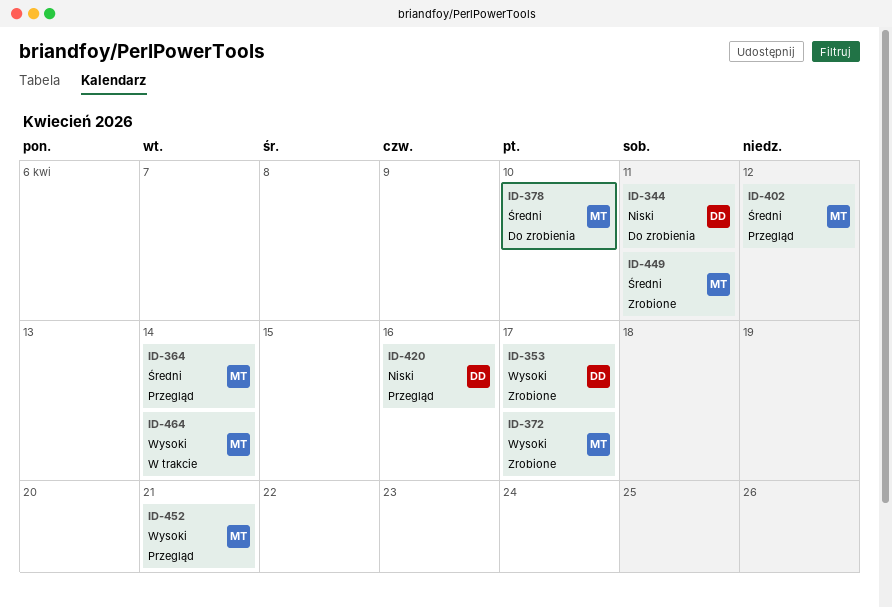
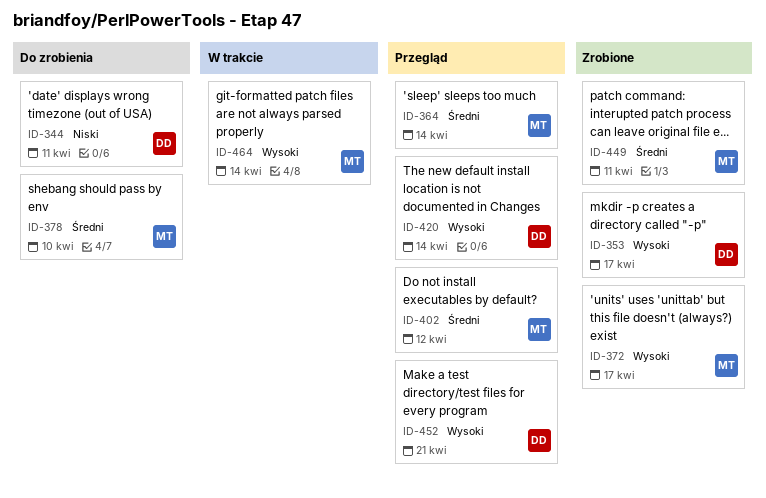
ID-420, priority: Niski -> Wysoki
ID-420, due: Apr 16 -> Apr 14
ID-452, owner: MT -> DD

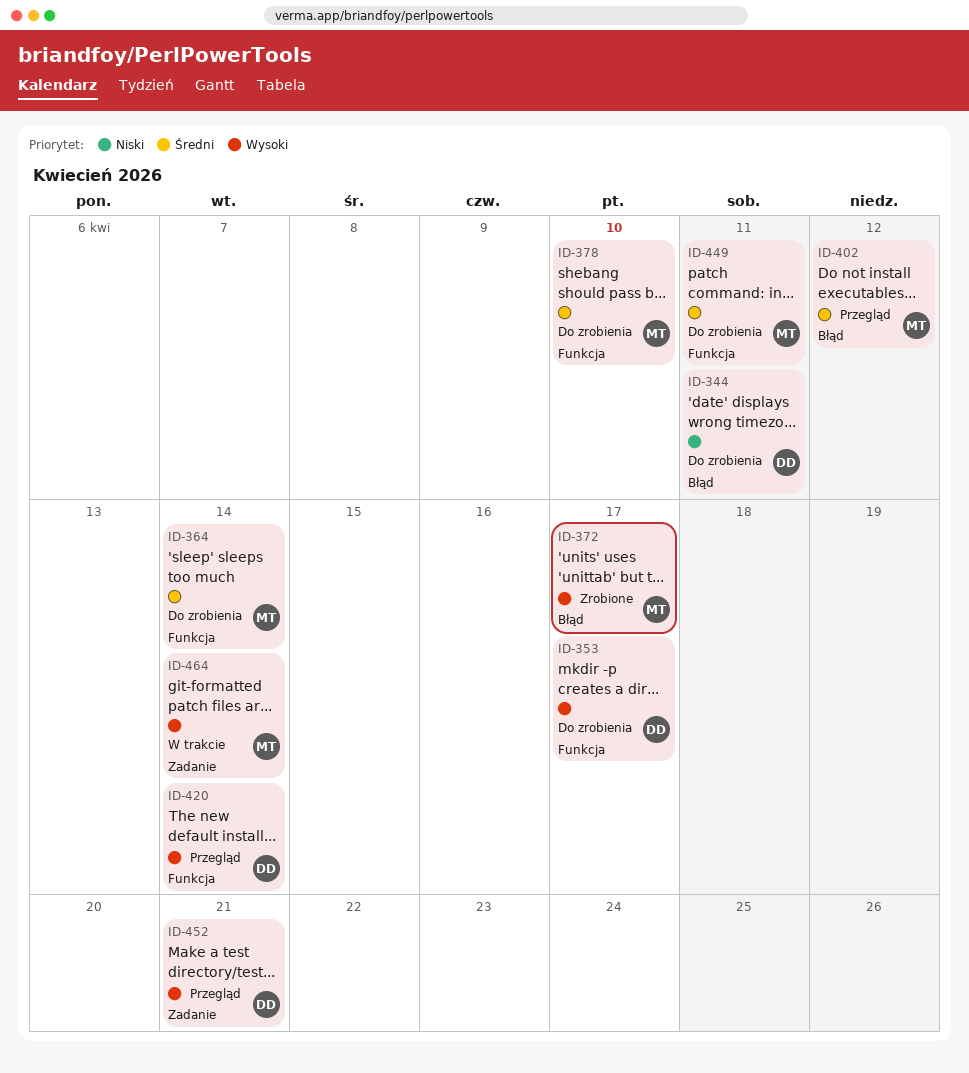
ID-353, status: Zrobione -> Do zrobienia
ID-364, status: Przegląd -> Do zrobienia
ID-449, status: Zrobione -> Do zrobienia

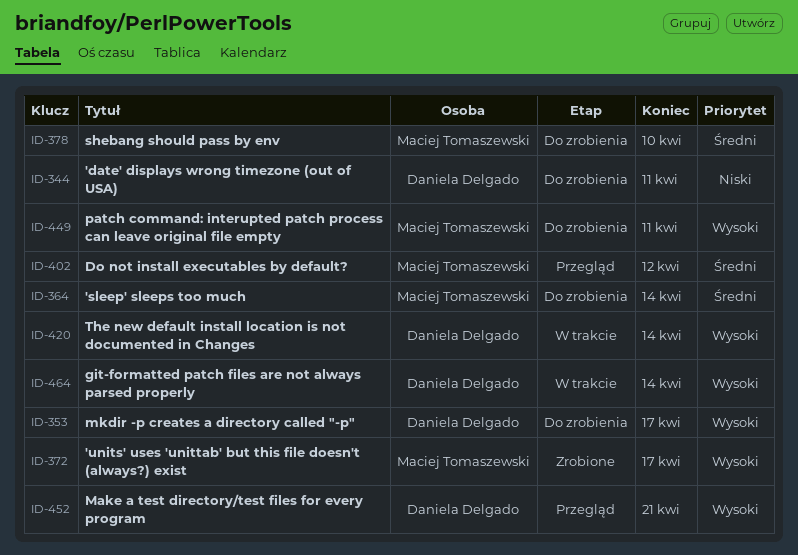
ID-420, status: Przegląd -> W trakcie
ID-449, priority: Średni -> Wysoki
ID-464, owner: Maciej Tomaszewski -> Daniela Delgado

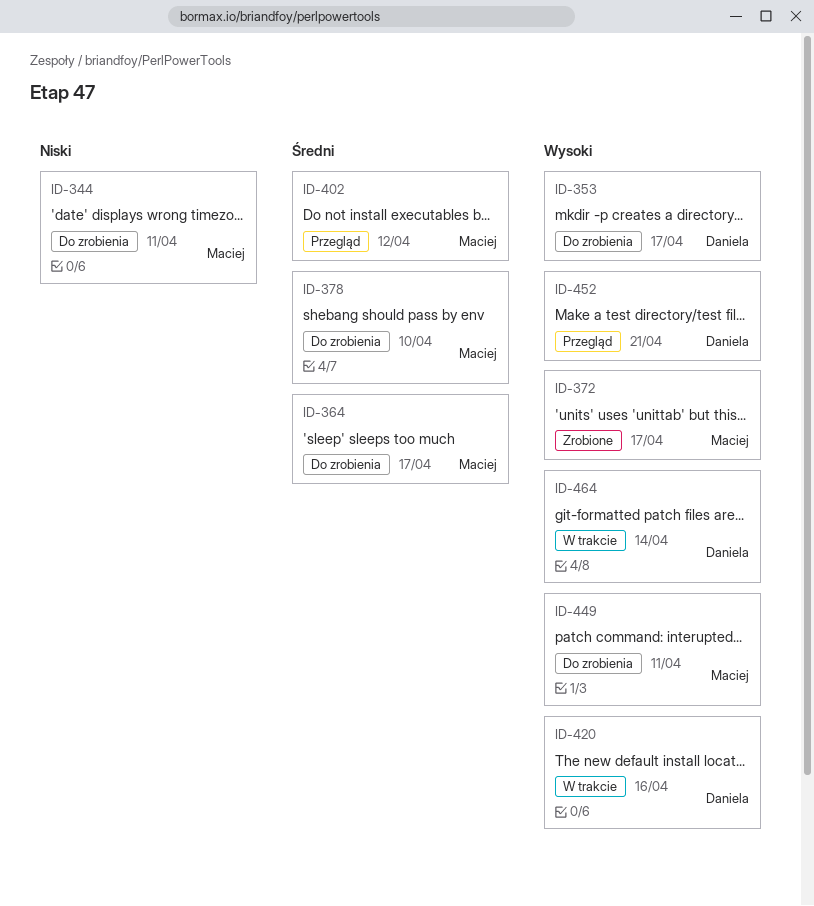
ID-344, owner: Daniela Delgado -> Maciej Tomaszewski
ID-364, due: Apr 14 -> Apr 17
ID-420, due: Apr 14 -> Apr 16

